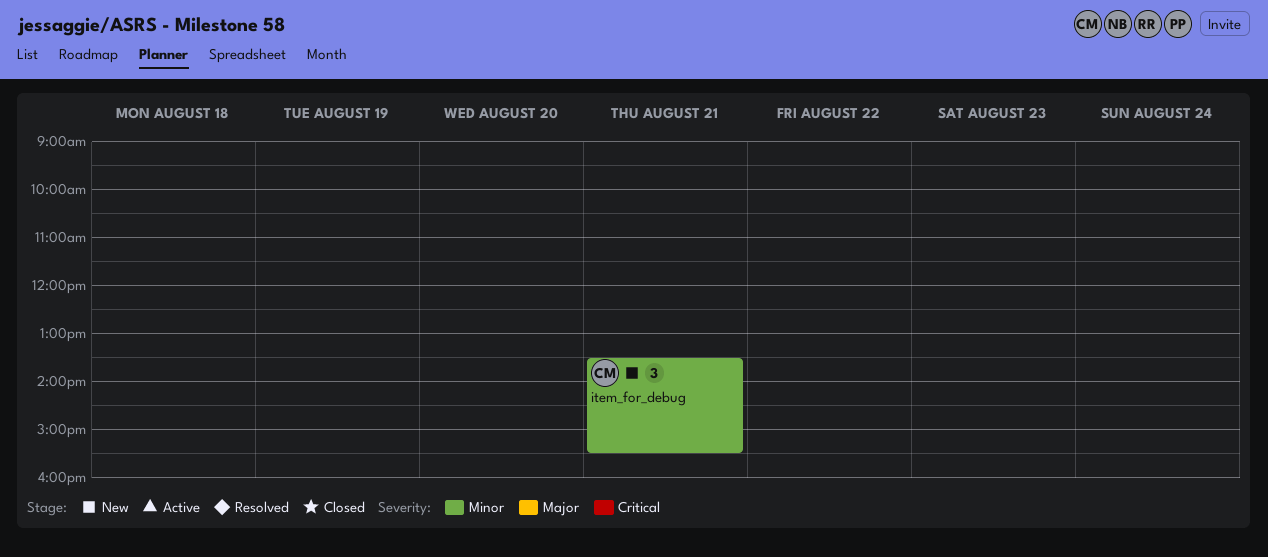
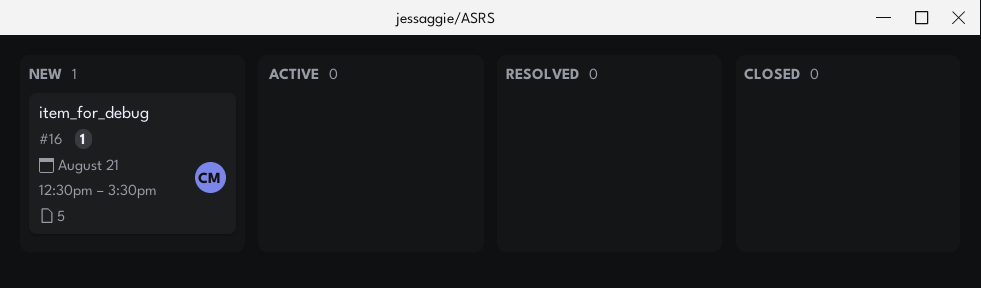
item_for_debug, estimate: 3 -> 1
item_for_debug, begins: 13:30 -> 12:30

